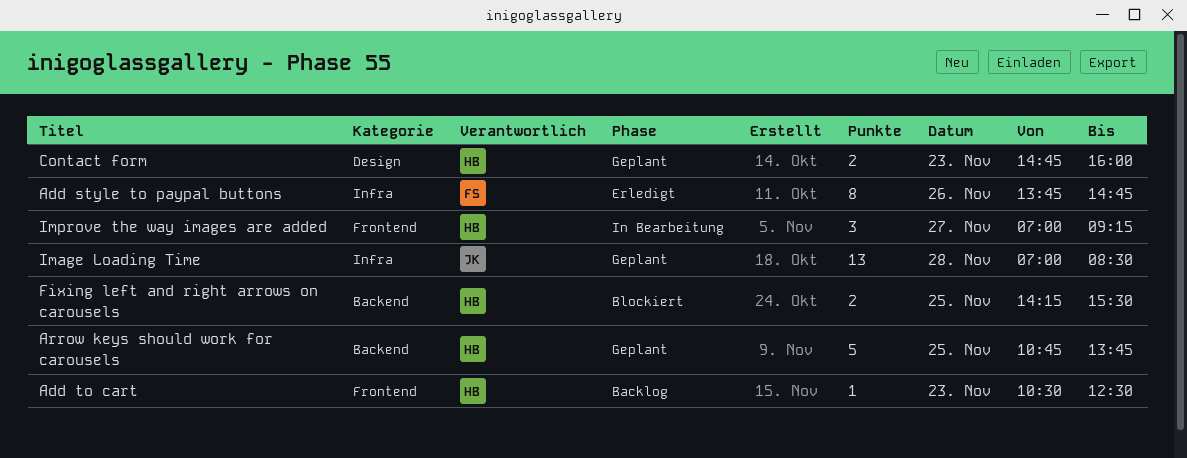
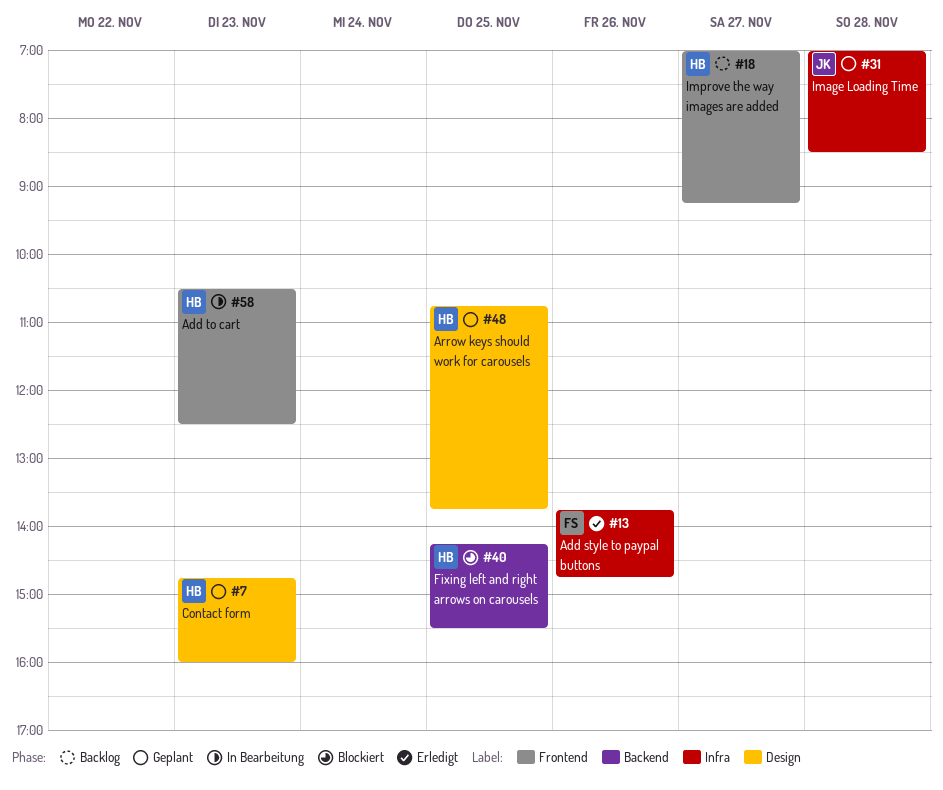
Add to cart, status: Backlog -> In Bearbeitung
Arrow keys should work for carousels, label: Backend -> Design
Improve the way images are added, status: In Bearbeitung -> Backlog

